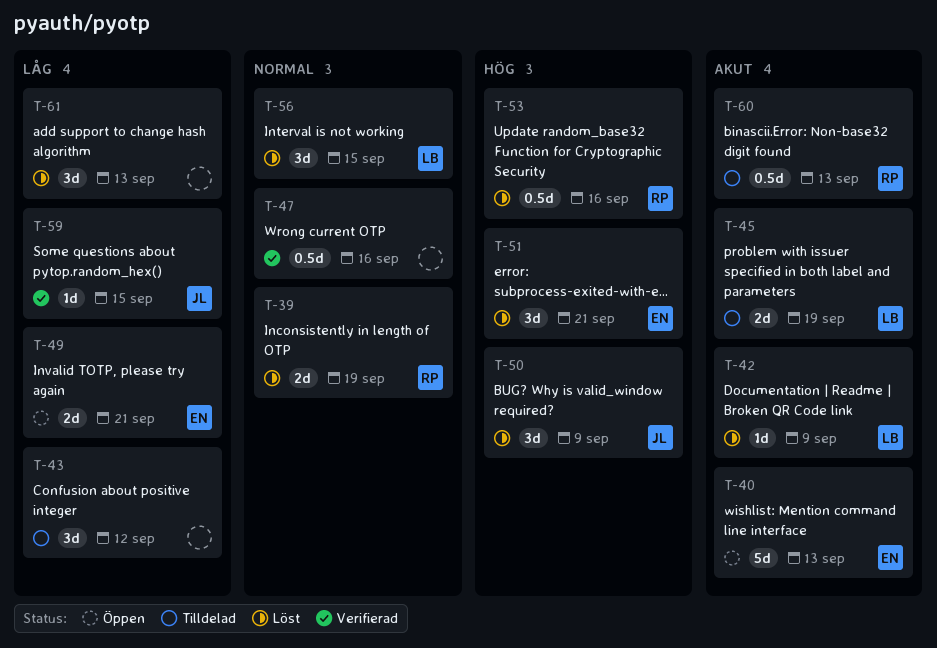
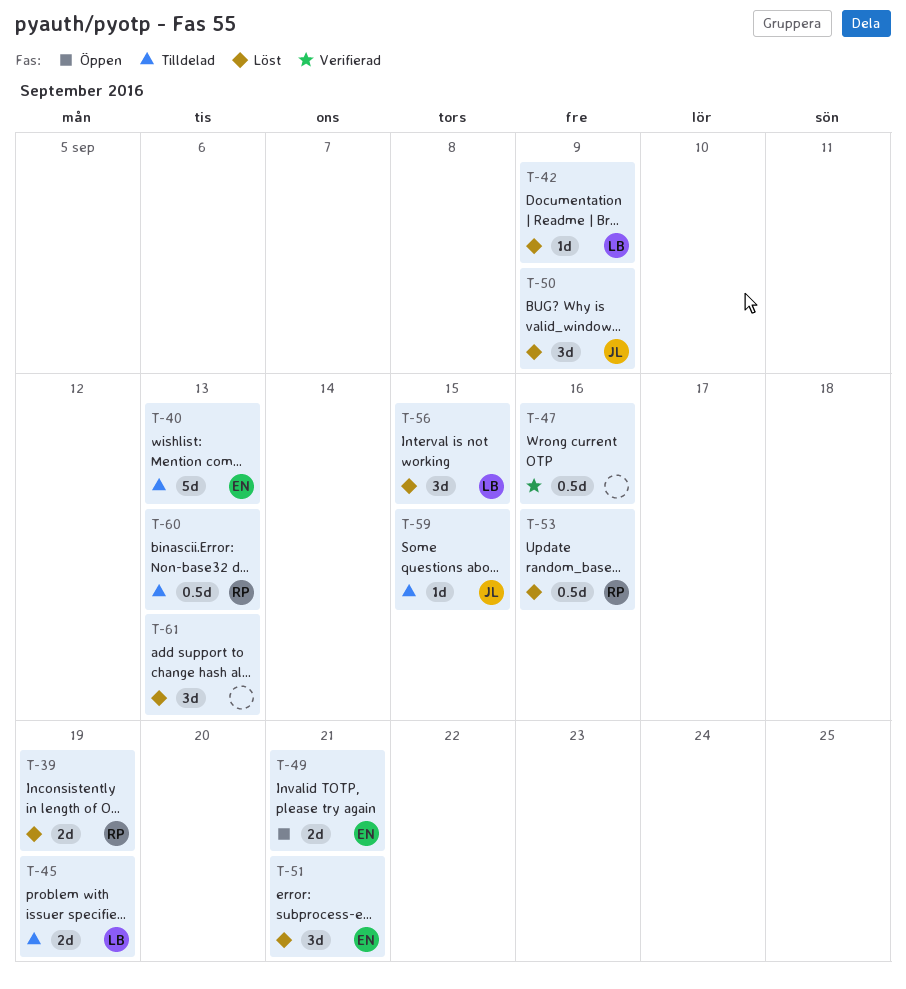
T-40, status: Öppen -> Tilldelad
T-43: present -> none
T-59, status: Verifierad -> Tilldelad

